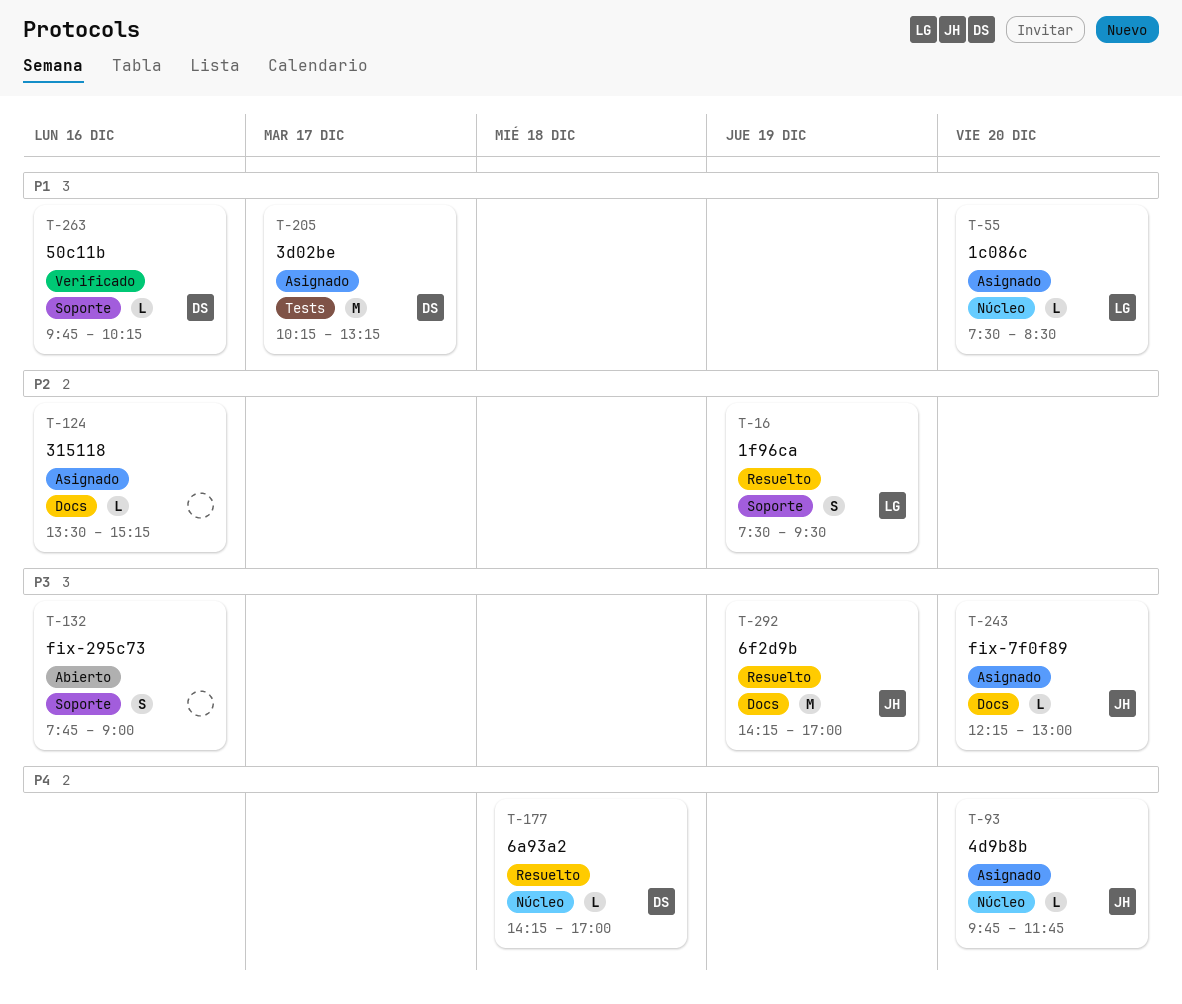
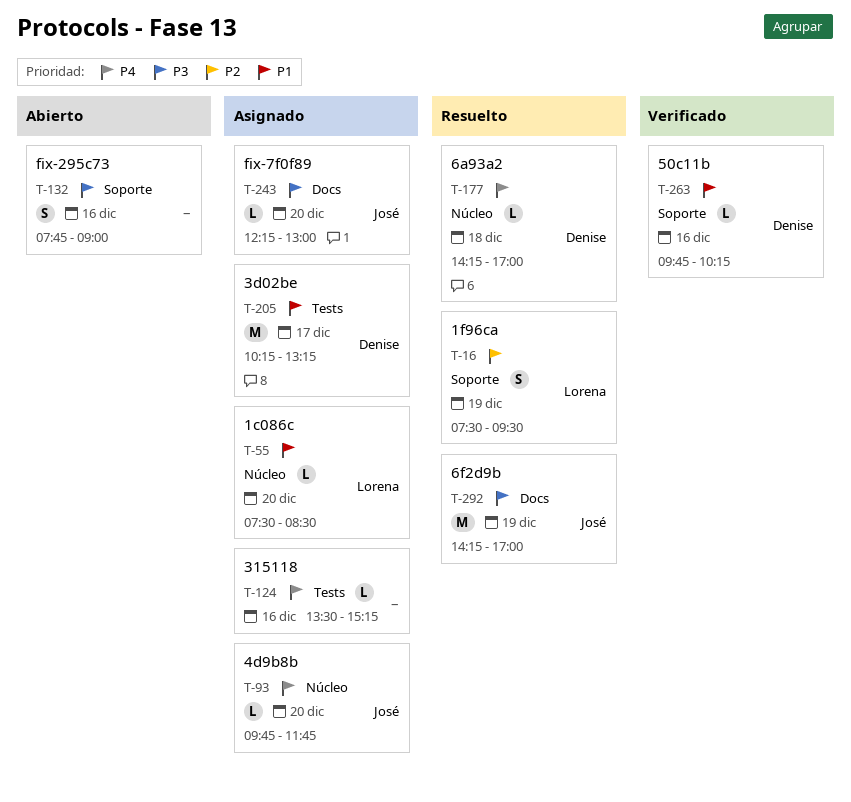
T-124, priority: P2 -> P4
T-124, label: Docs -> Tests

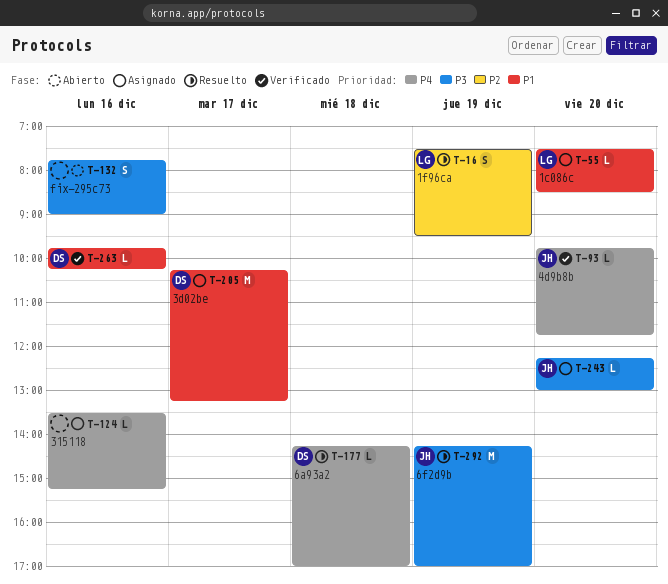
T-93, status: Asignado -> Verificado

